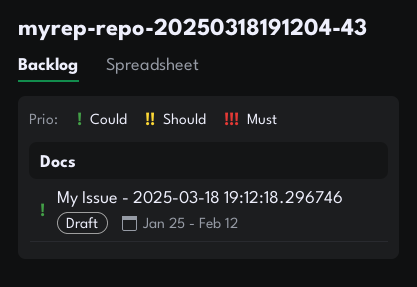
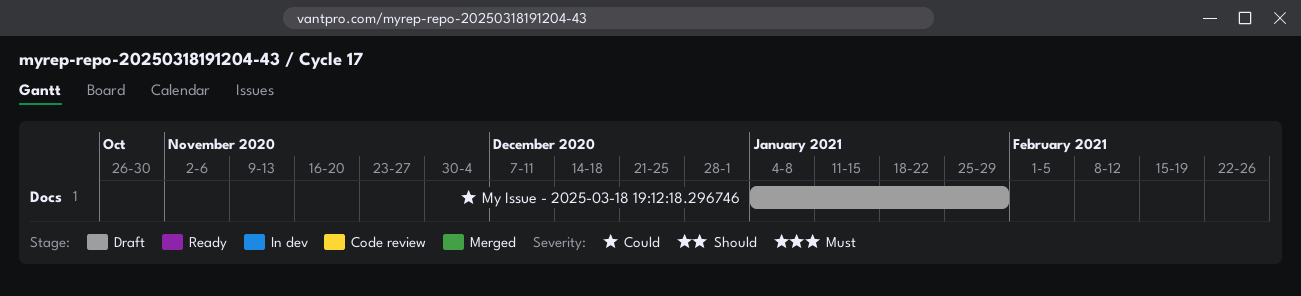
My Issue - 2025-03-18 19:12:18.296746, start: Jan 25 -> Jan 4
My Issue - 2025-03-18 19:12:18.296746, due: Feb 12 -> Jan 29

